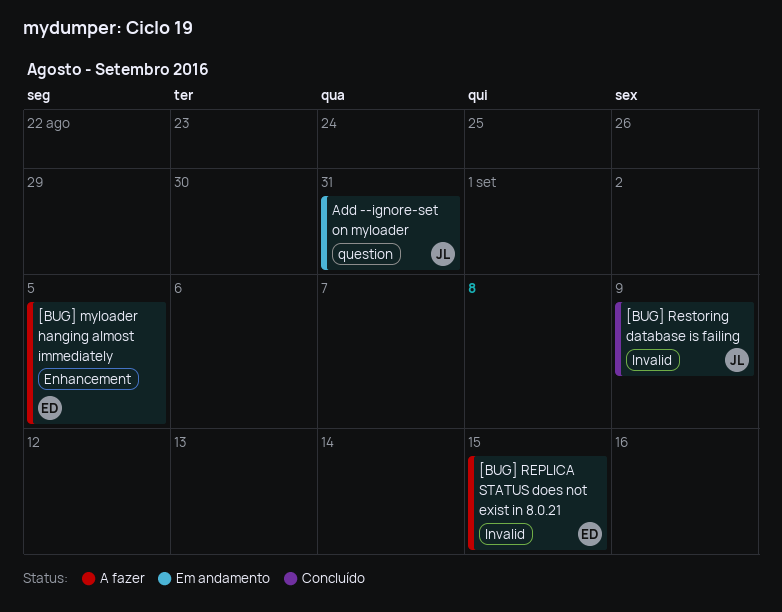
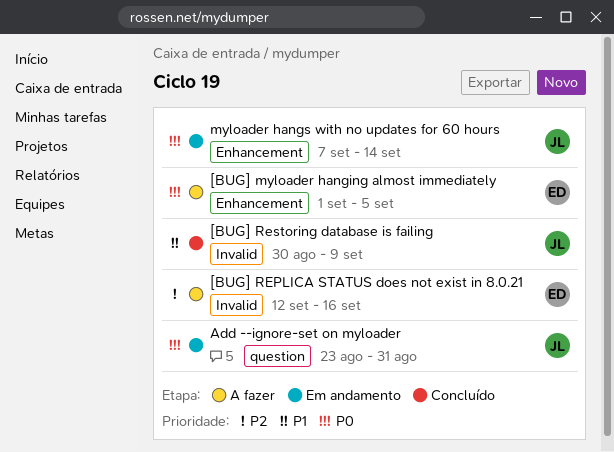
[BUG] REPLICA STATUS does not exist in 8.0.21, due: Sep 15 -> Sep 16
myloader hangs with no updates for 60 hours: none -> present

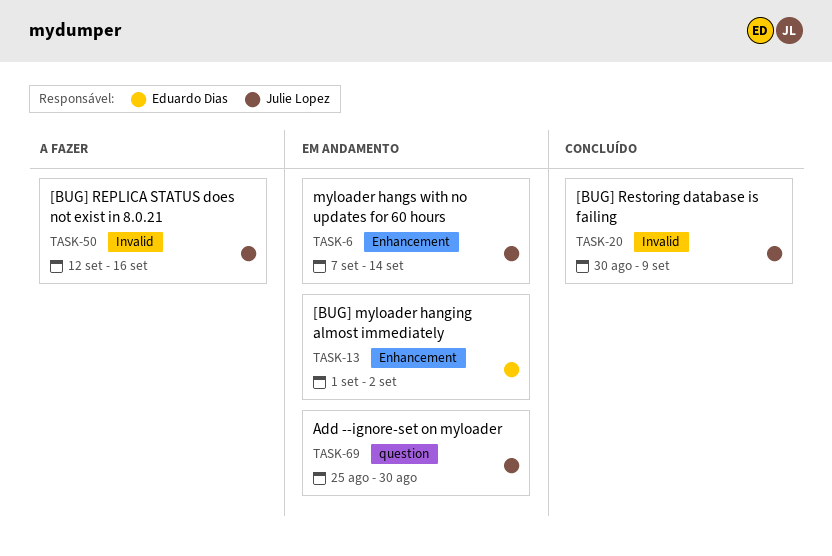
[BUG] myloader hanging almost immediately, status: A fazer -> Em andamento
[BUG] myloader hanging almost immediately, due: Sep 5 -> Sep 2
[BUG] REPLICA STATUS does not exist in 8.0.21, owner: Eduardo Dias -> Julie Lopez
Add --ignore-set on myloader, start: Aug 23 -> Aug 25
Add --ignore-set on myloader, due: Aug 31 -> Aug 30

